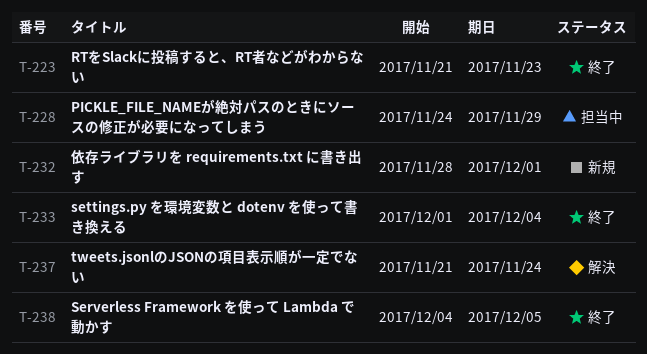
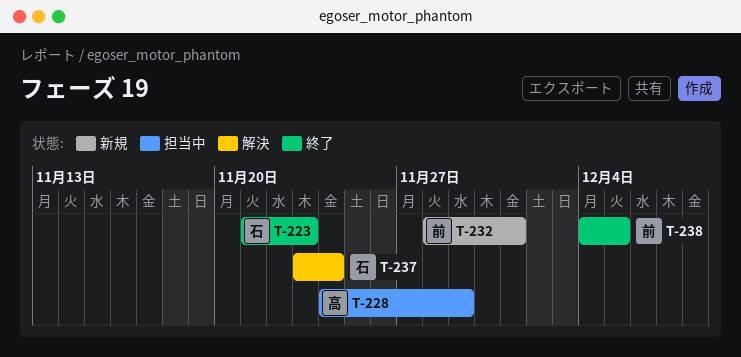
T-233: present -> none
T-237, start: Nov 21 -> Nov 23

